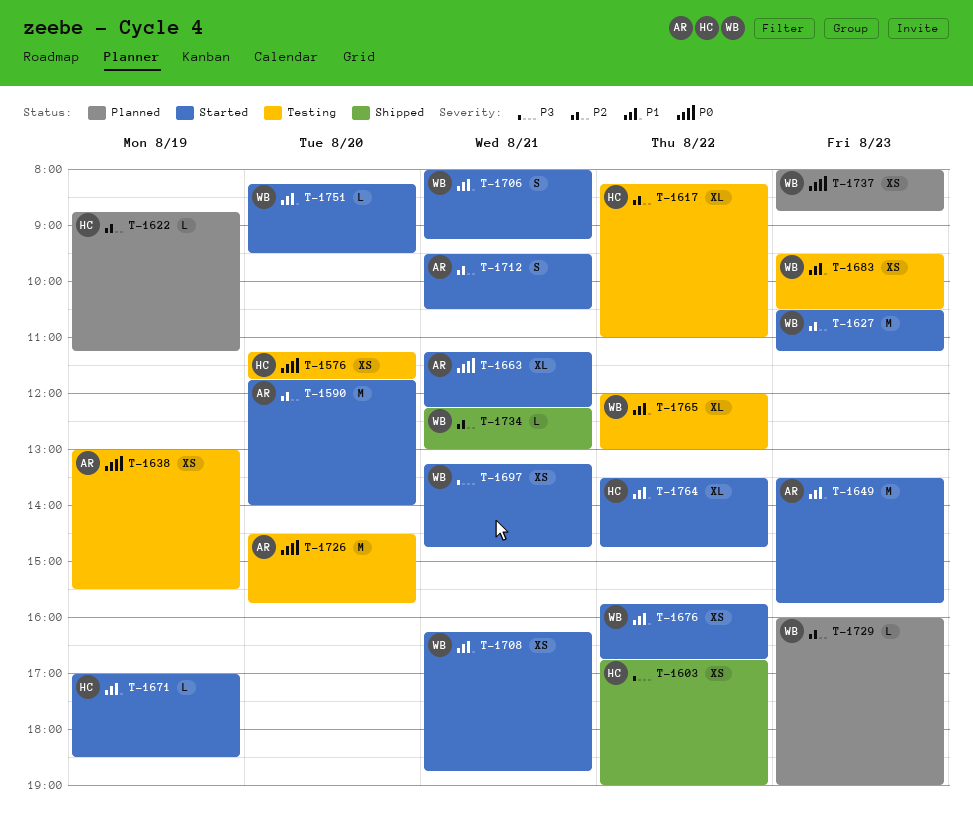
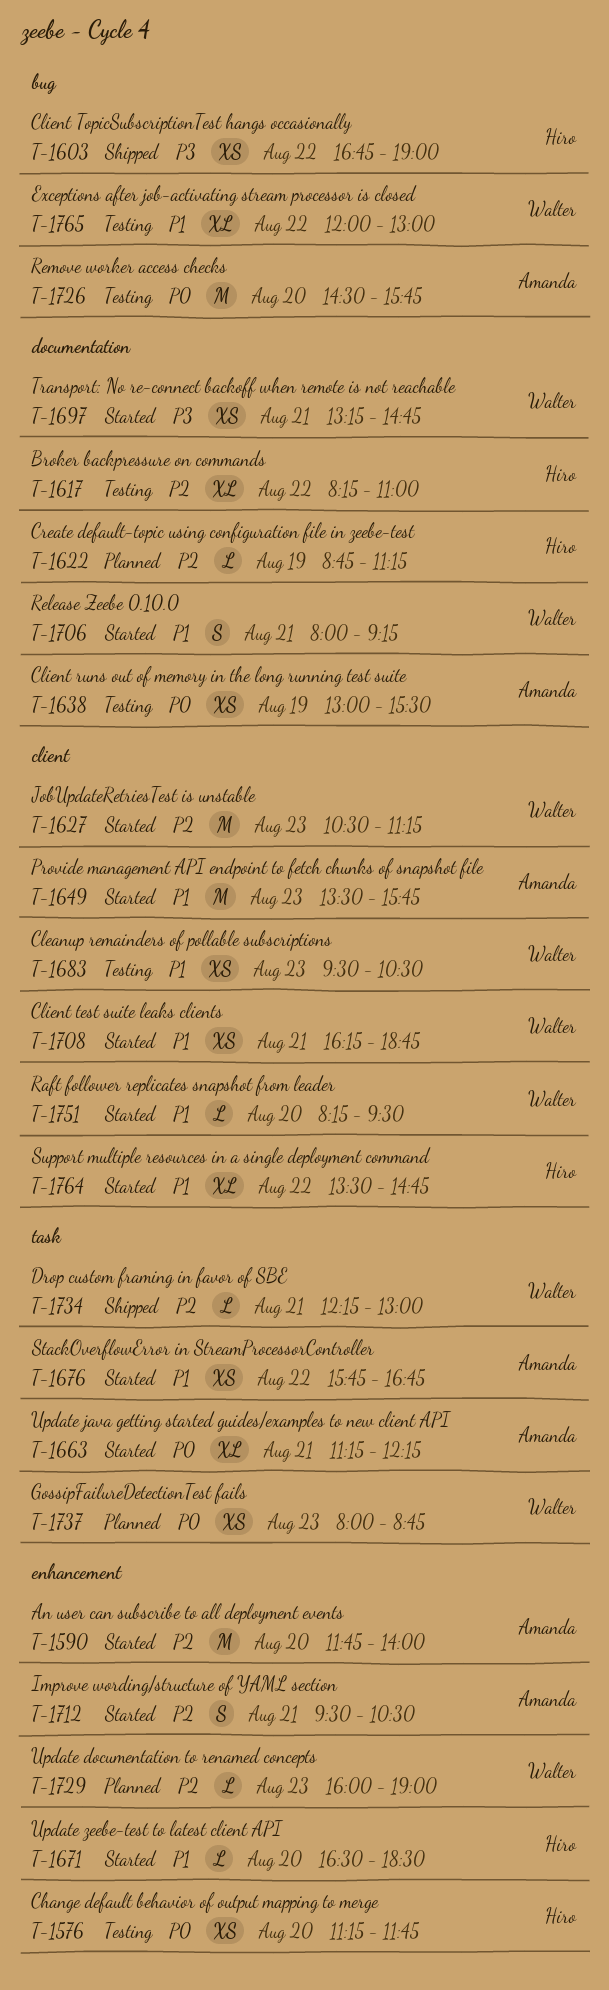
T-1671, day: Aug 19 -> Aug 20
T-1671, begins: 17:00 -> 16:30
T-1676, owner: Walter -> Amanda

